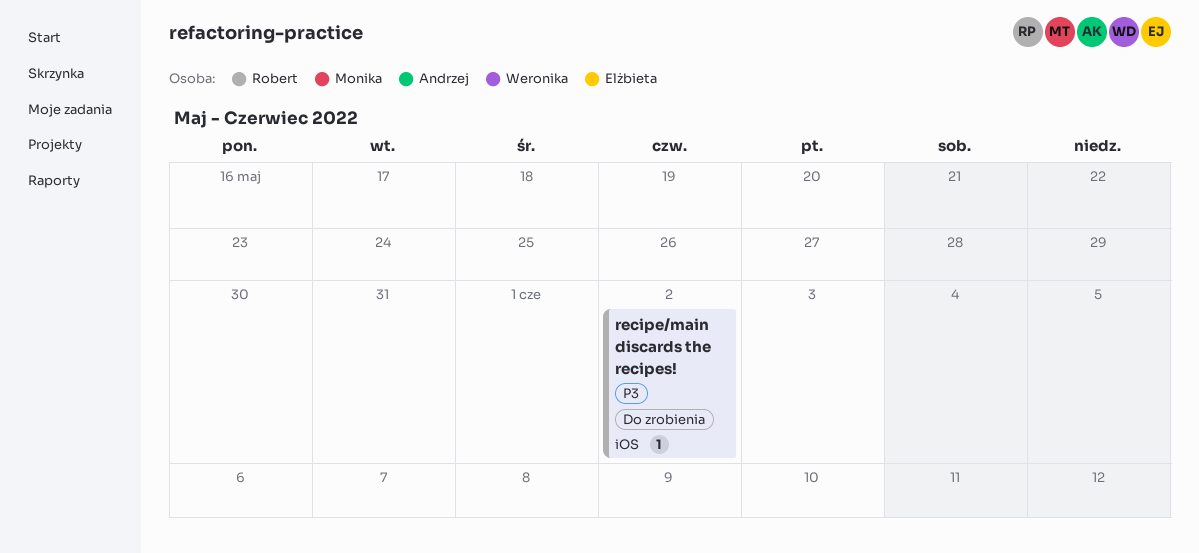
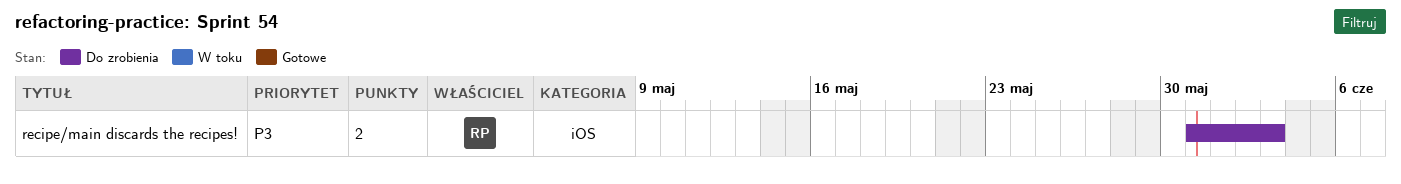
recipe/main discards the recipes!, estimate: 1 -> 2
recipe/main discards the recipes!, due: Jun 2 -> Jun 3

